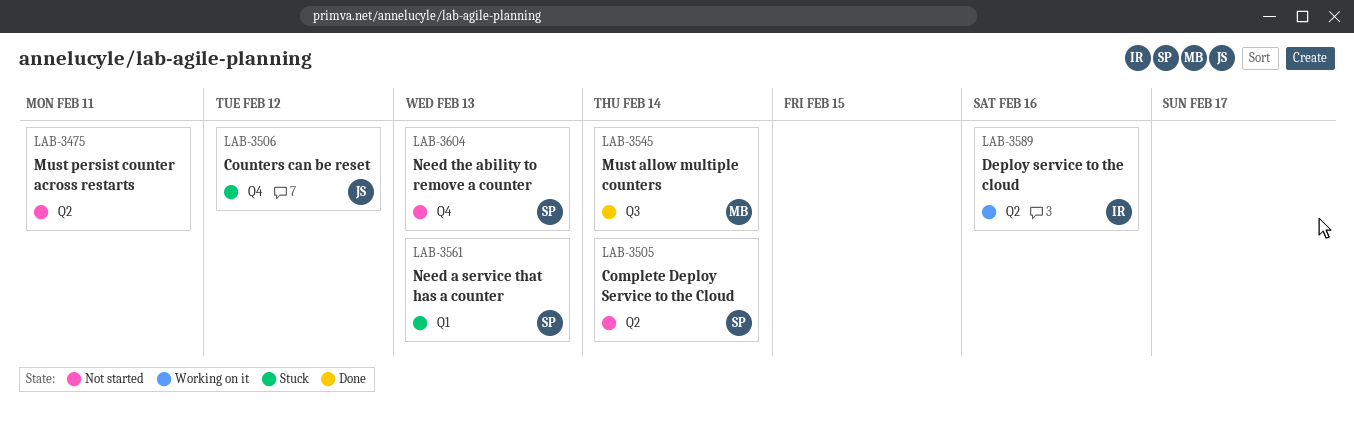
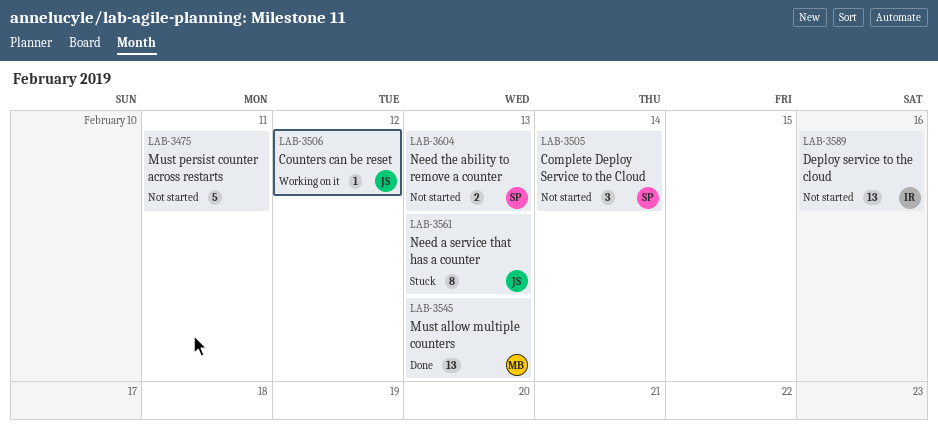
LAB-3506, status: Stuck -> Working on it
LAB-3545, due: Feb 14 -> Feb 13
LAB-3561, owner: SP -> JS
LAB-3589, status: Working on it -> Not started

